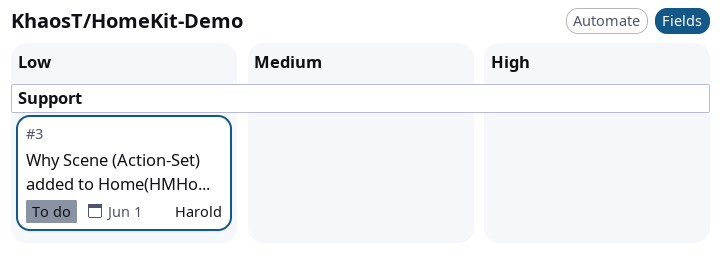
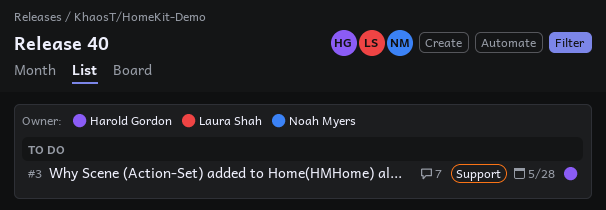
#3, due: Jun 1 -> May 28

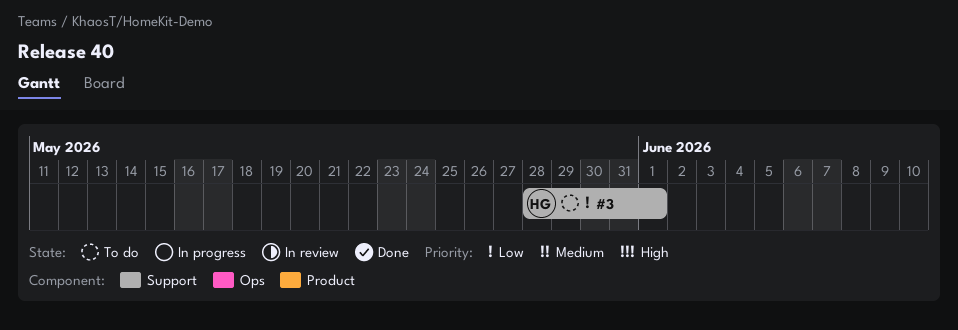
#3, due: May 28 -> Jun 1

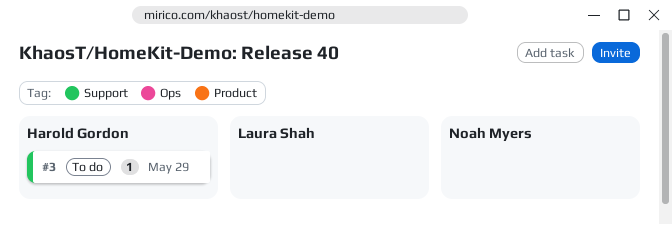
#3, due: Jun 1 -> May 29

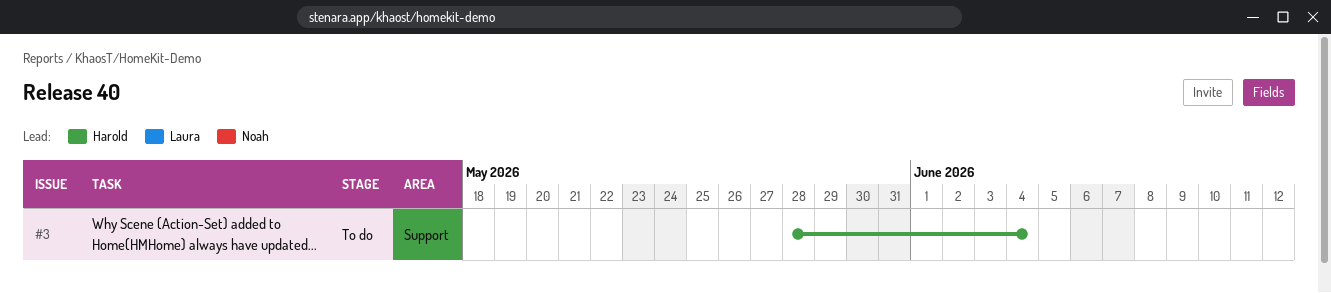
#3, due: May 29 -> Jun 4

